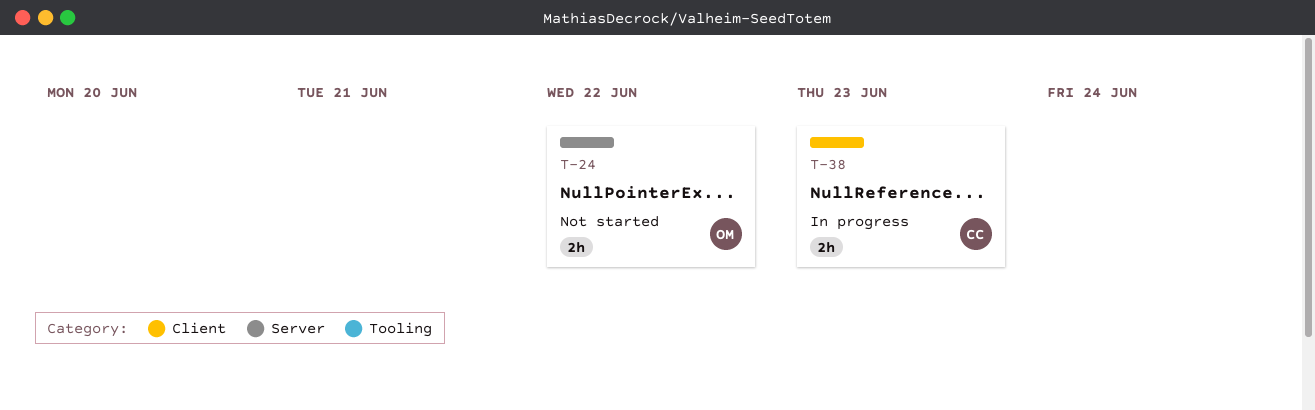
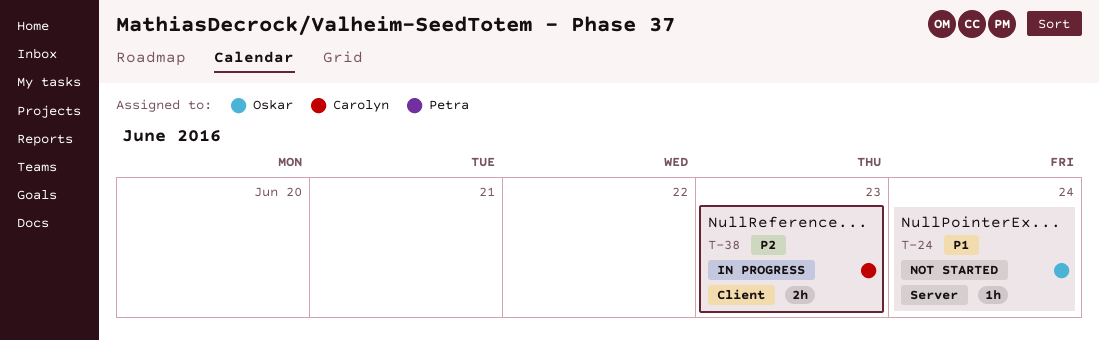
T-24, estimate: 2h -> 1h
T-24, due: Jun 22 -> Jun 24

